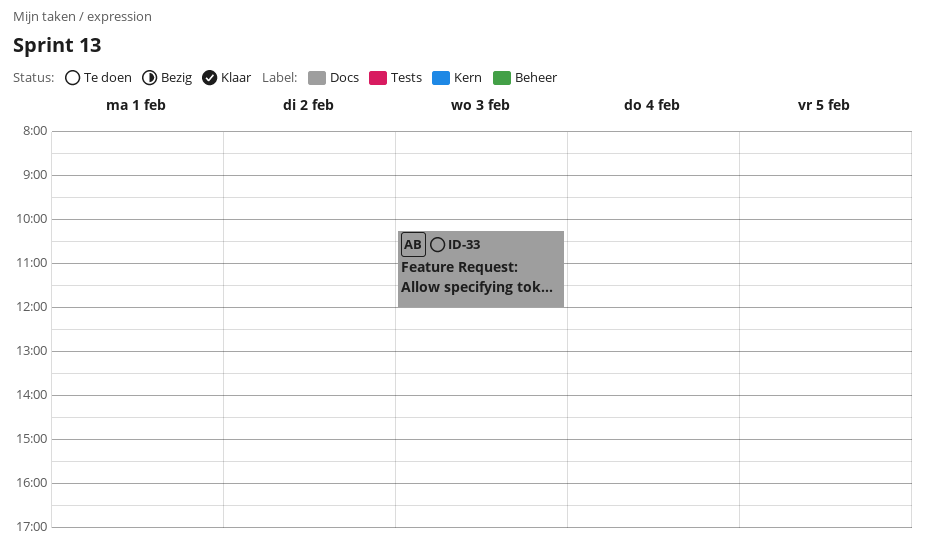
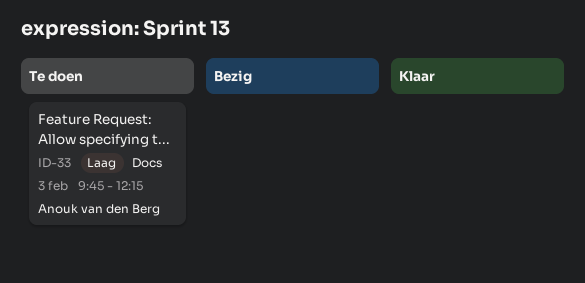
ID-33, begins: 10:15 -> 09:45
ID-33, ends: 12:00 -> 12:15

